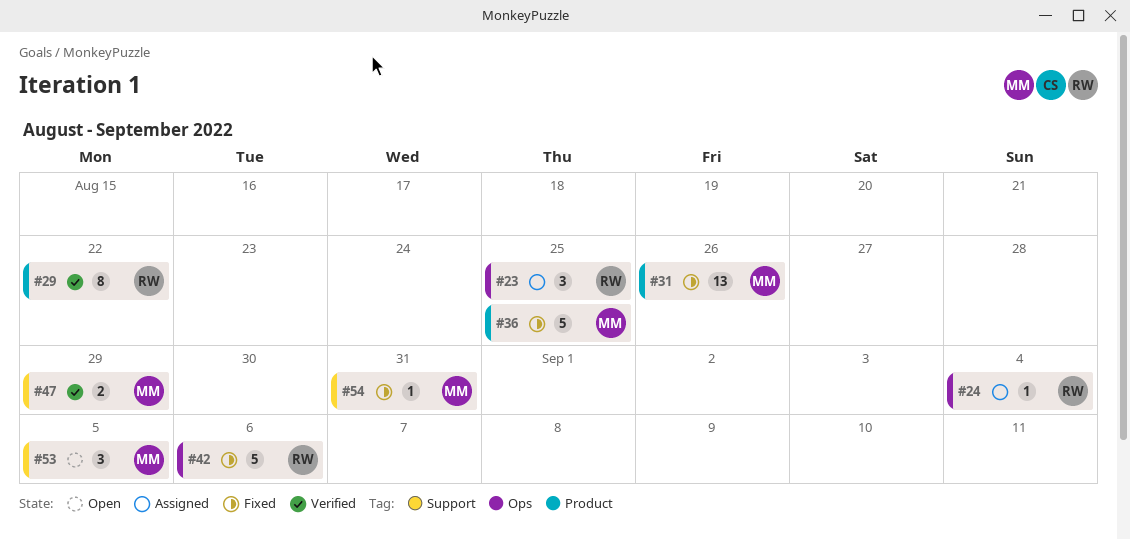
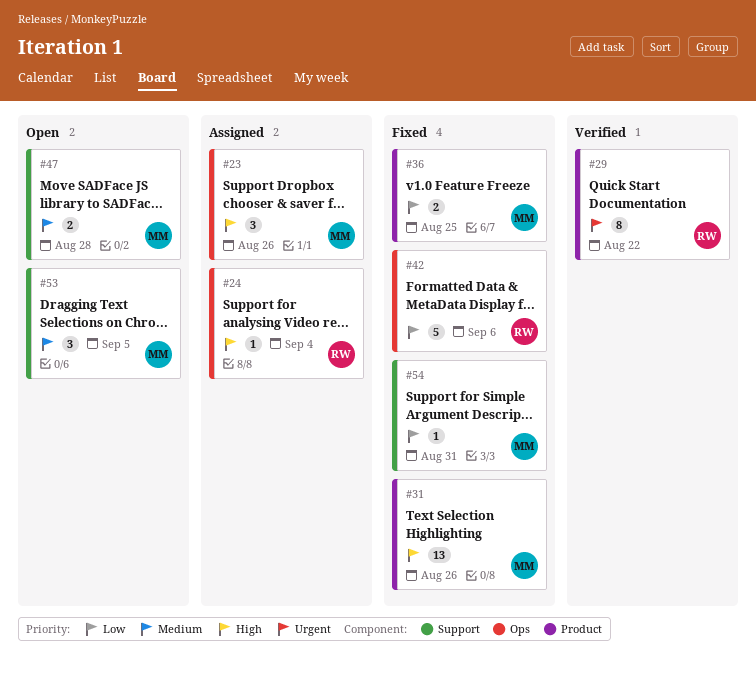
#23, owner: RW -> MM
#23, due: Aug 25 -> Aug 26
#36, estimate: 5 -> 2
#47, status: Verified -> Open
#47, due: Aug 29 -> Aug 28

